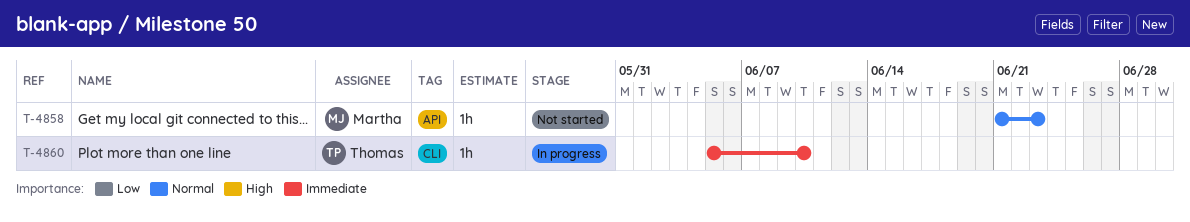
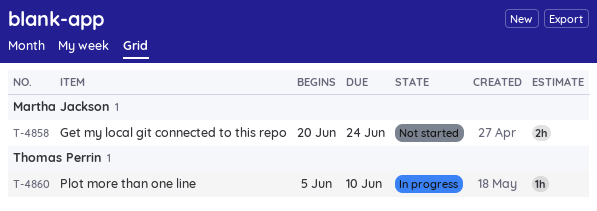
T-4858, estimate: 1h -> 2h
T-4858, start: Jun 21 -> Jun 20
T-4858, due: Jun 23 -> Jun 24

